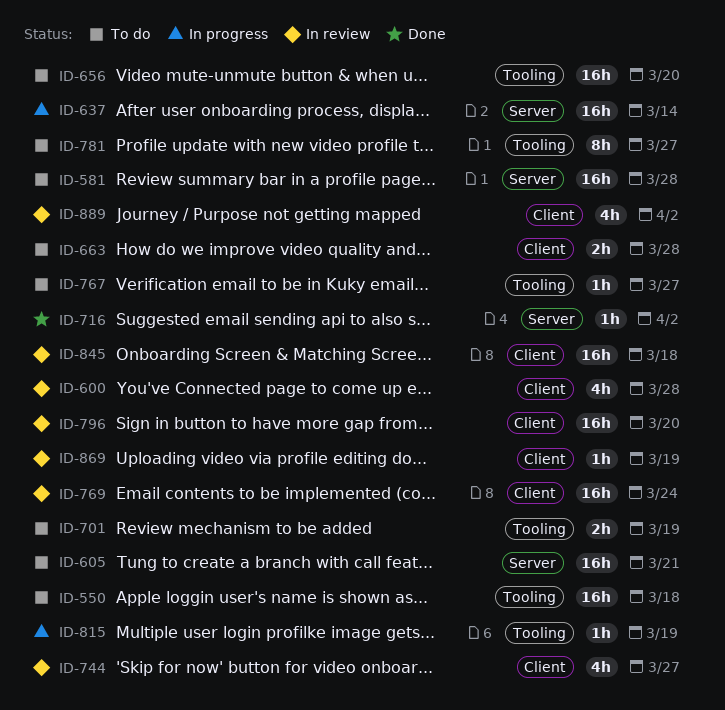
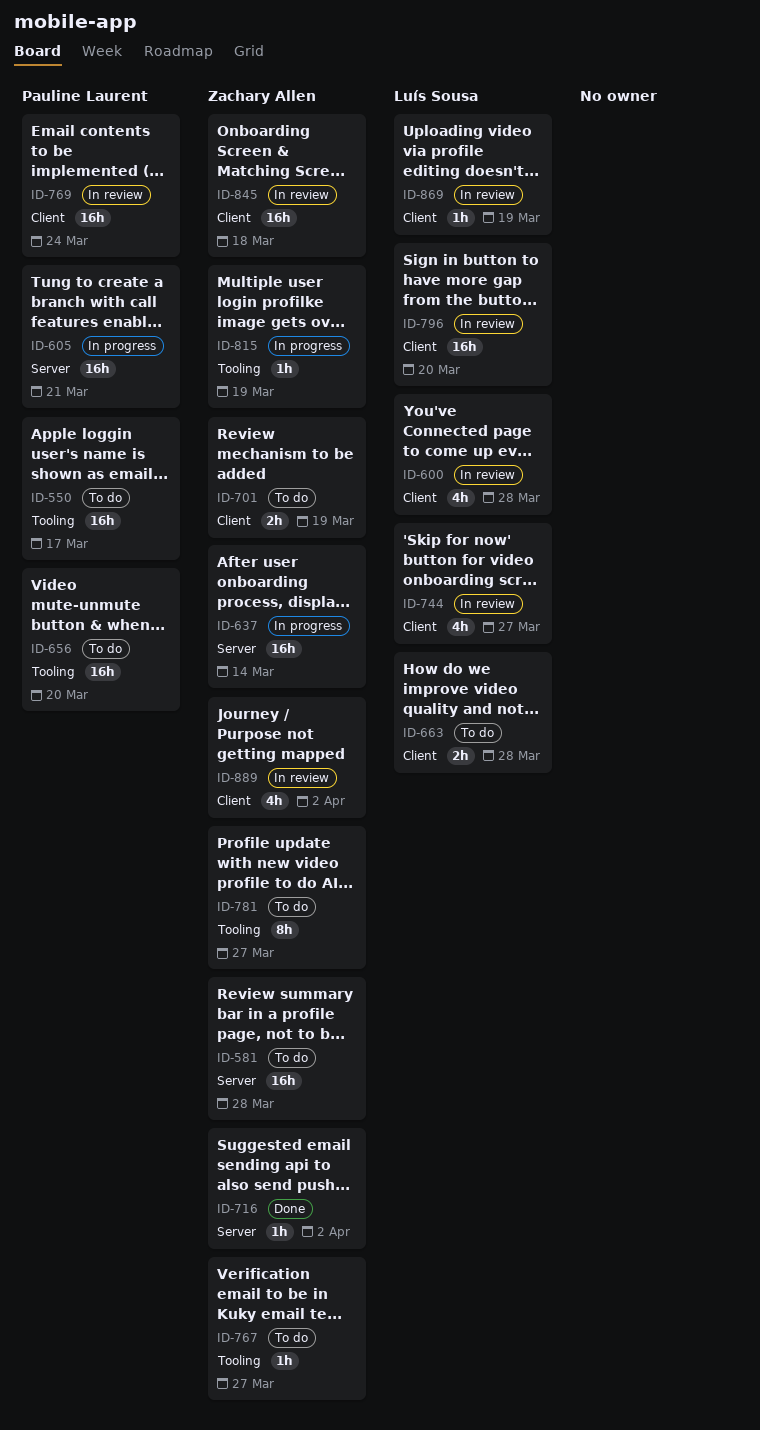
ID-550, due: Mar 18 -> Mar 17
ID-605, status: To do -> In progress
ID-701, label: Tooling -> Client

